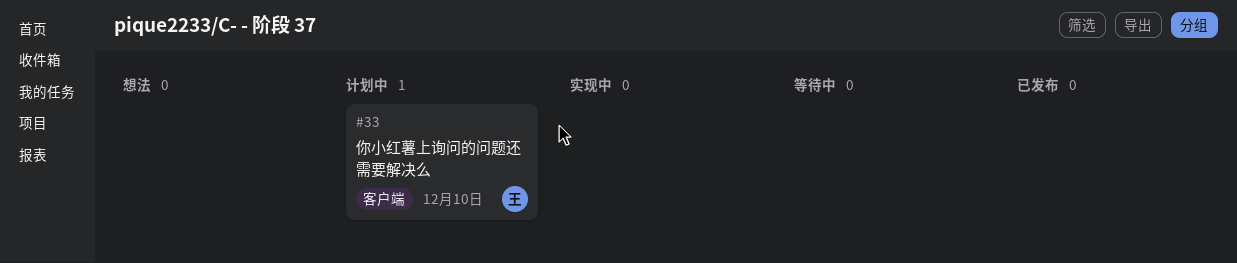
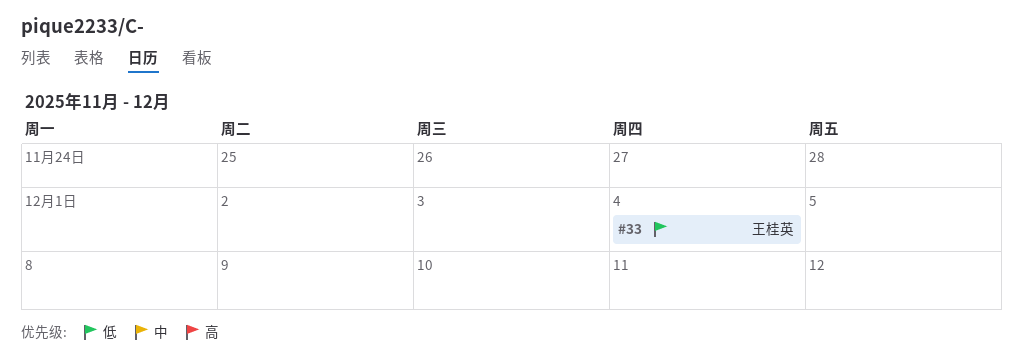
#33, due: Dec 10 -> Dec 4

